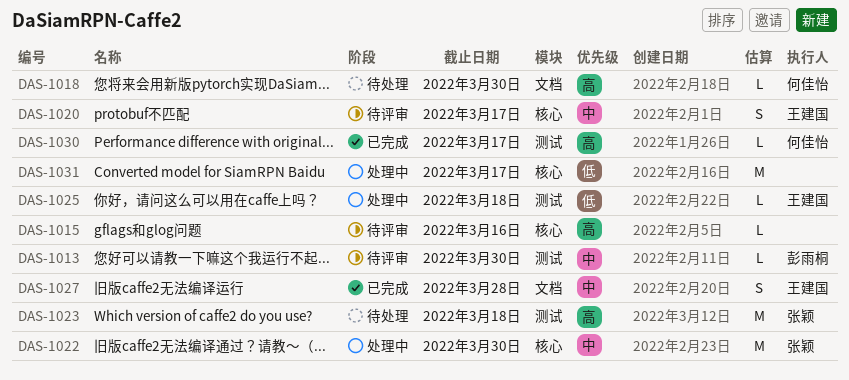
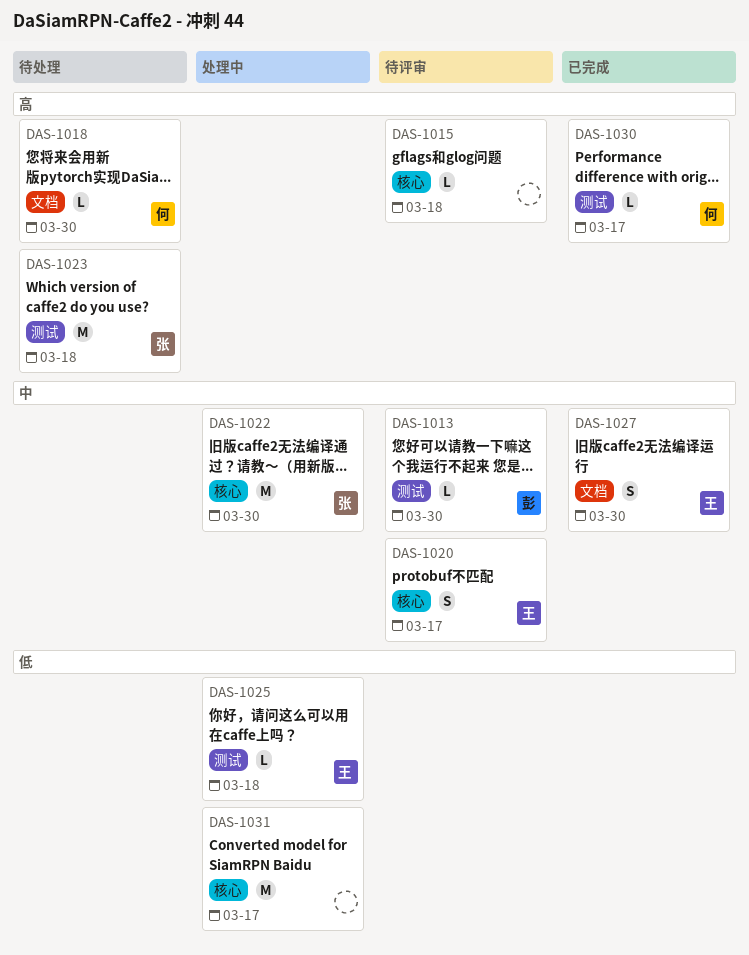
DAS-1015, due: Mar 16 -> Mar 18
DAS-1027, due: Mar 28 -> Mar 30

